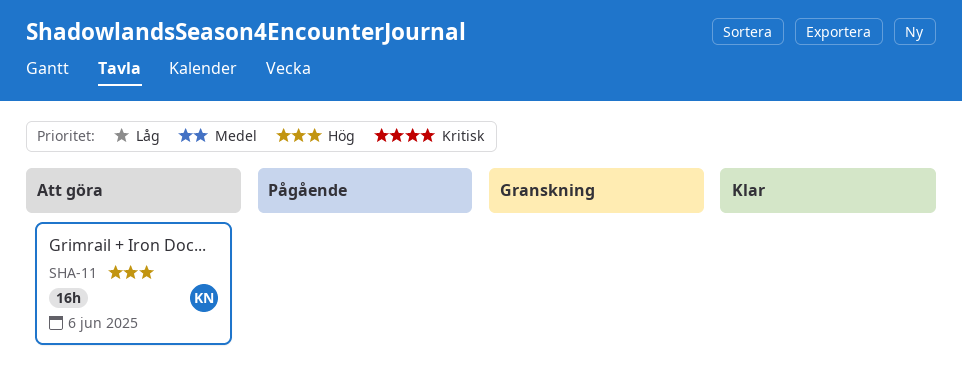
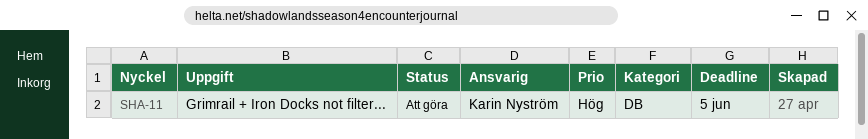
SHA-11, due: Jun 6 -> Jun 5

